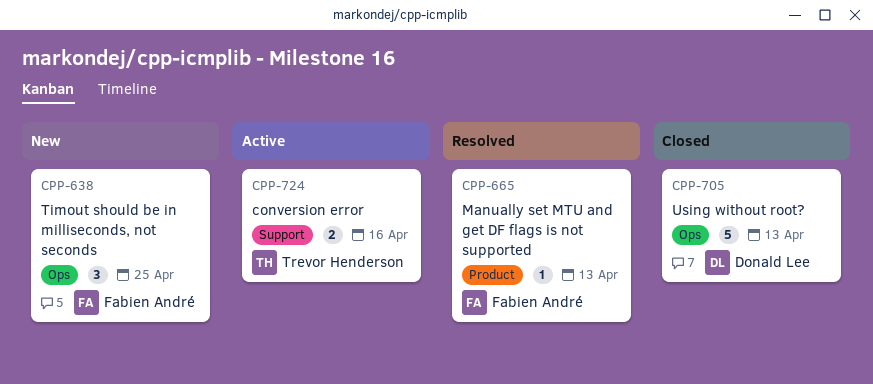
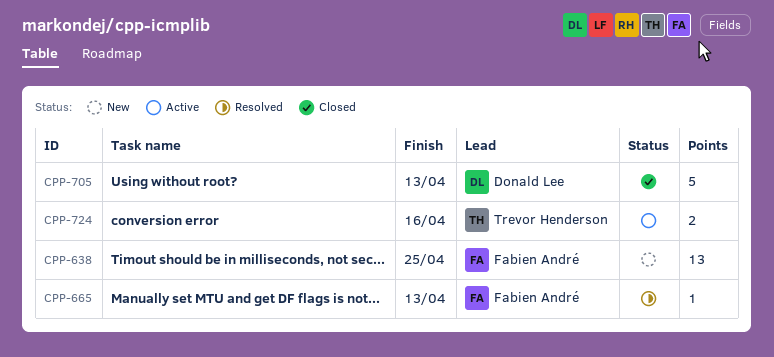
CPP-638, estimate: 3 -> 13

